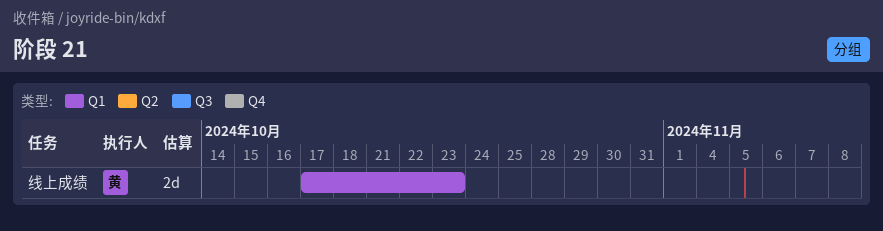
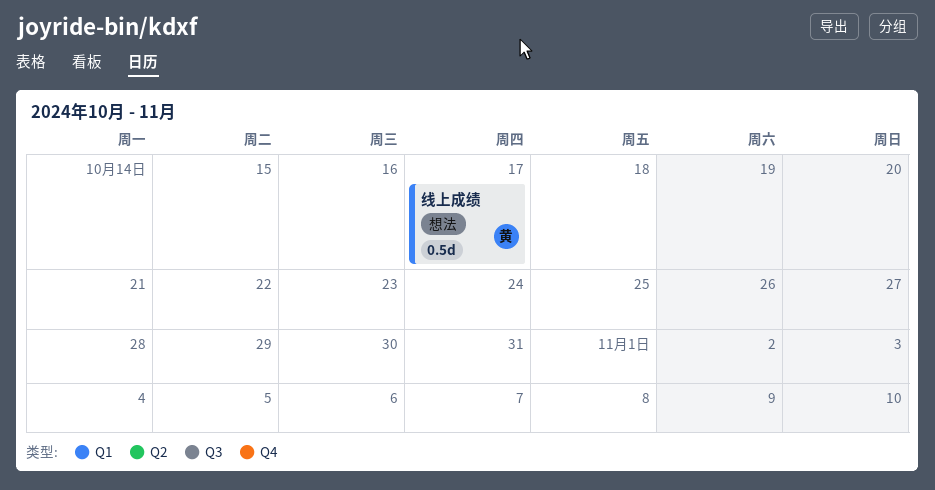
线上成绩, estimate: 2d -> 0.5d
线上成绩, due: Oct 23 -> Oct 17

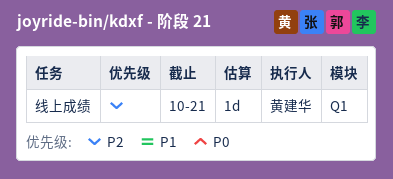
线上成绩, estimate: 0.5d -> 1d
线上成绩, due: Oct 17 -> Oct 21

